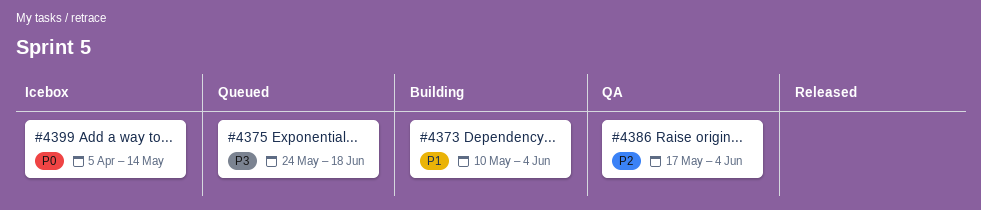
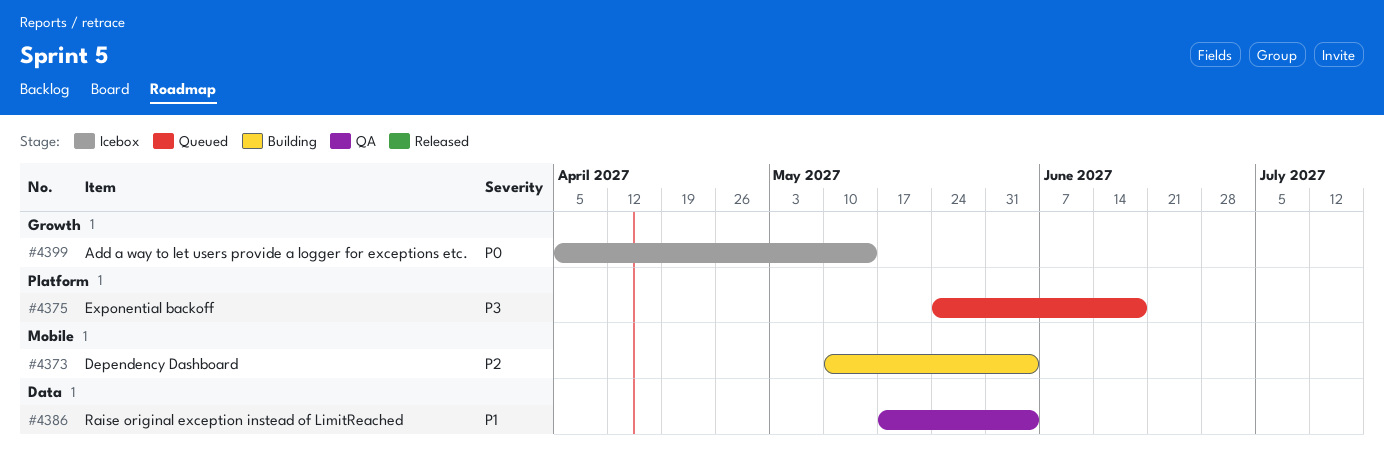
#4373, priority: P1 -> P2
#4386, priority: P2 -> P1

